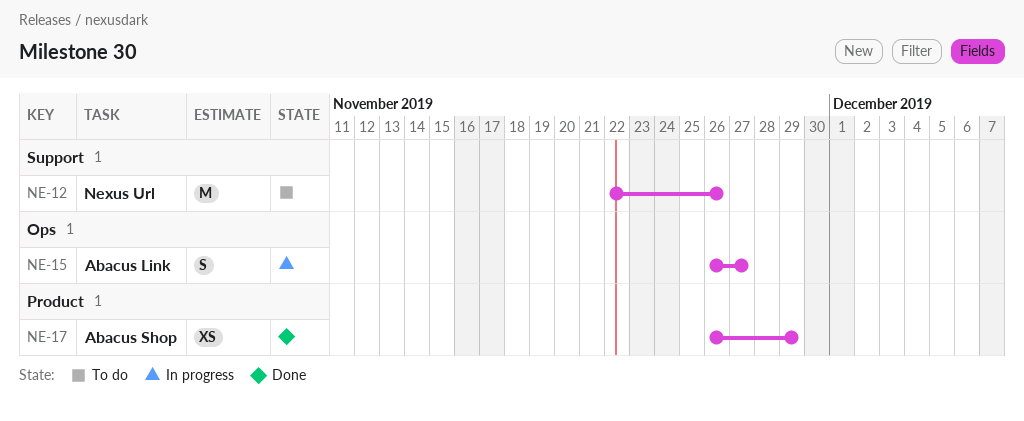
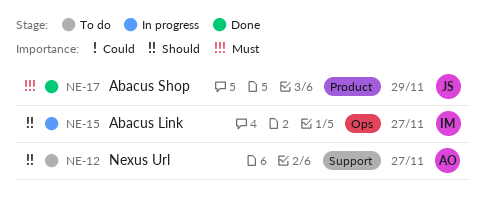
NE-12, due: Nov 26 -> Nov 27

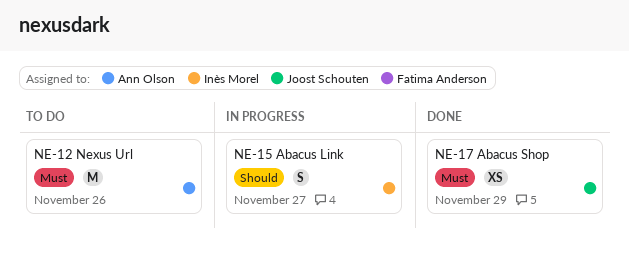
NE-12, priority: Should -> Must
NE-12, due: Nov 27 -> Nov 26

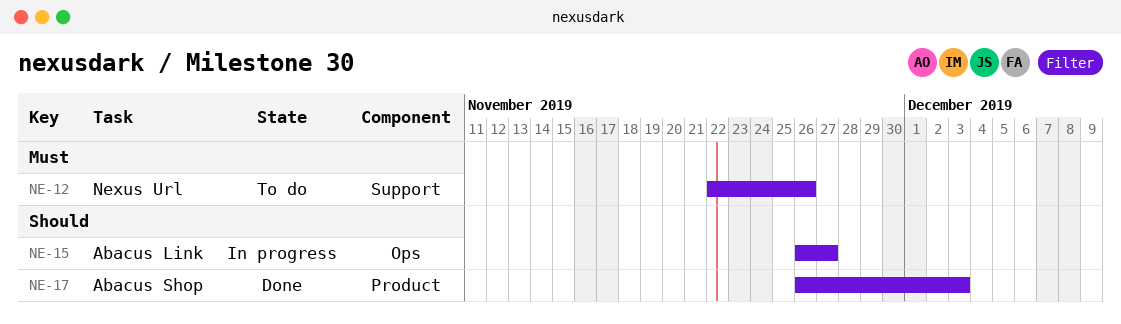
NE-17, priority: Must -> Should
NE-17, due: Nov 29 -> Dec 3

